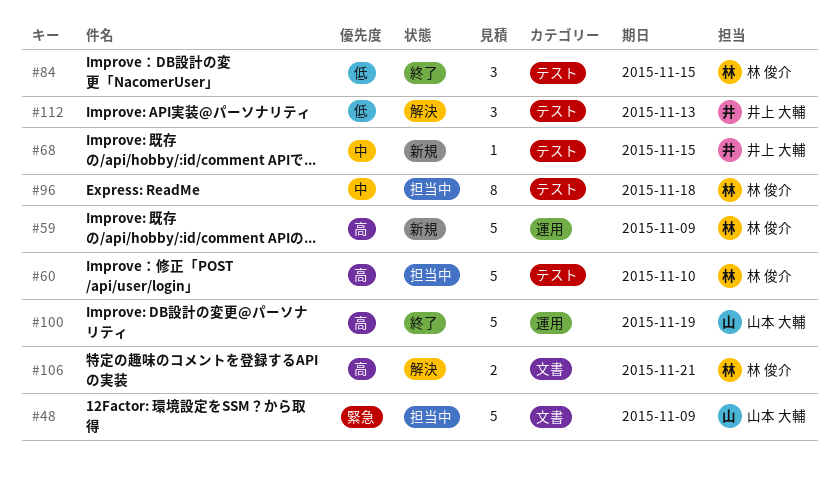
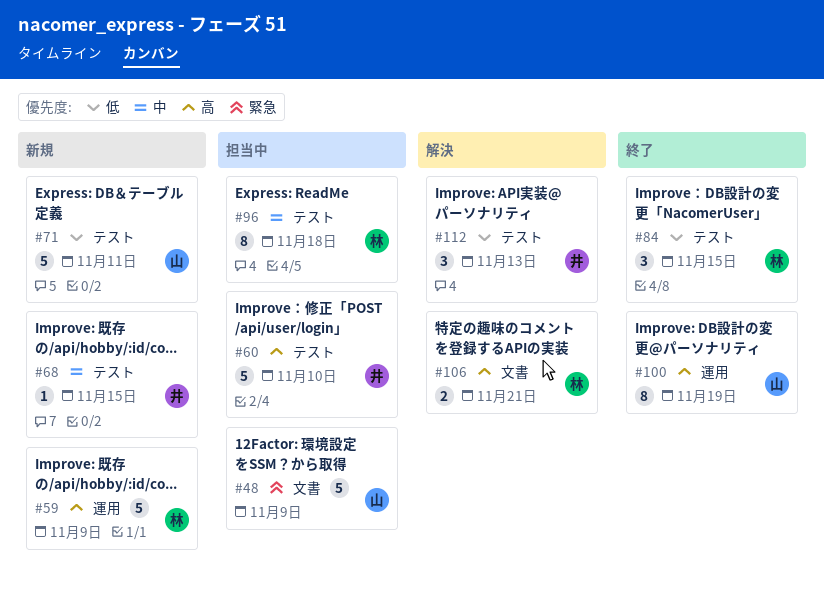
#60, owner: 林 俊介 -> 井上 大輔
#71: none -> present
#100, estimate: 5 -> 8

